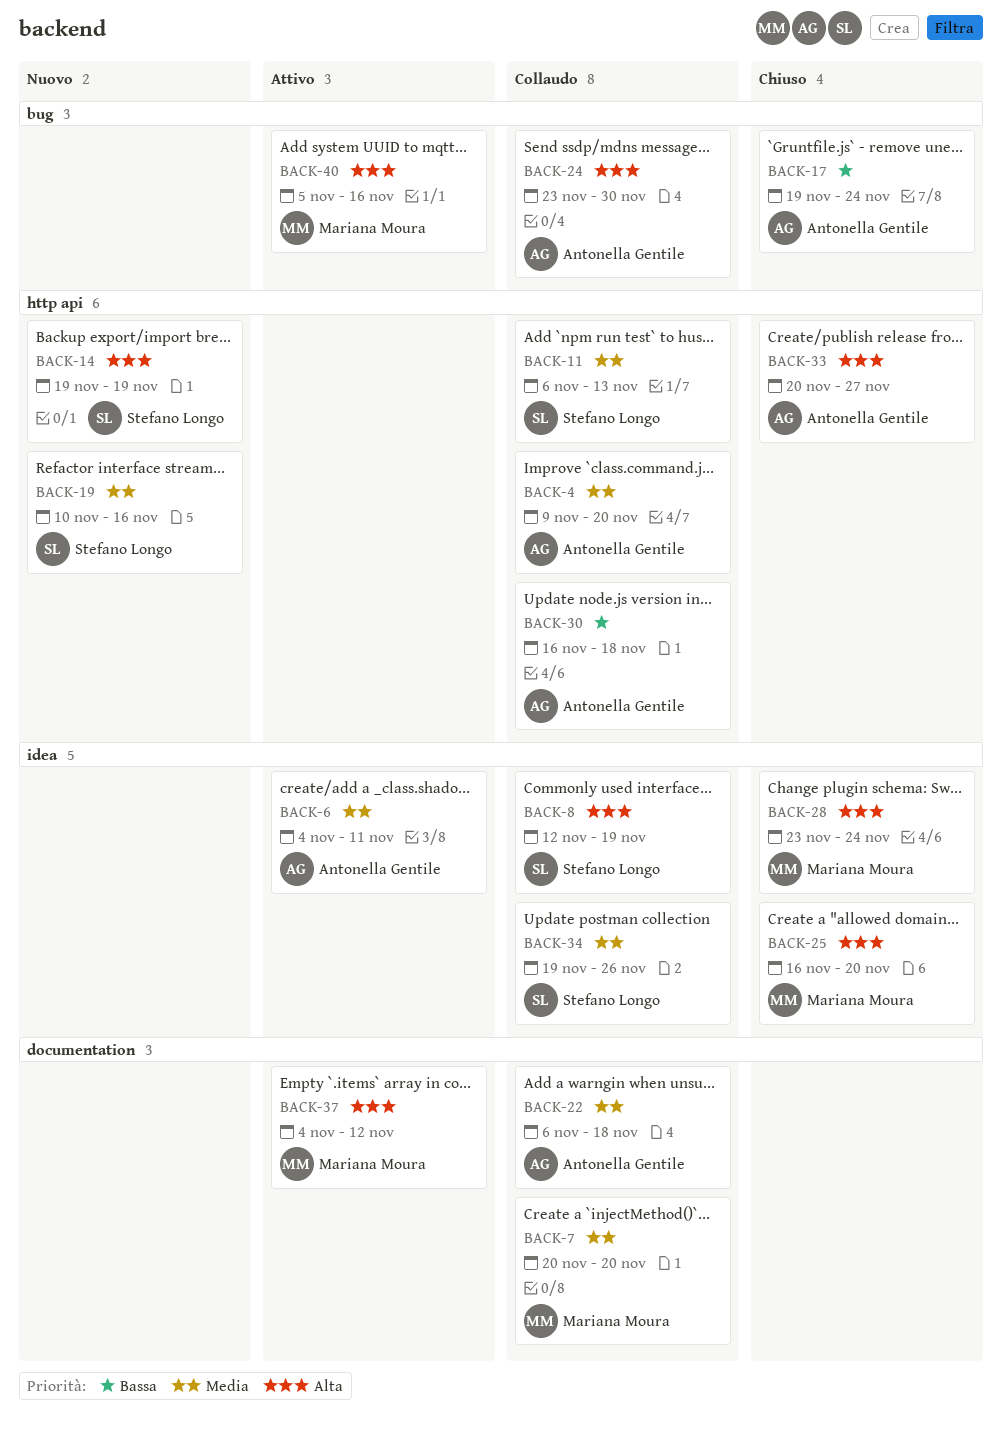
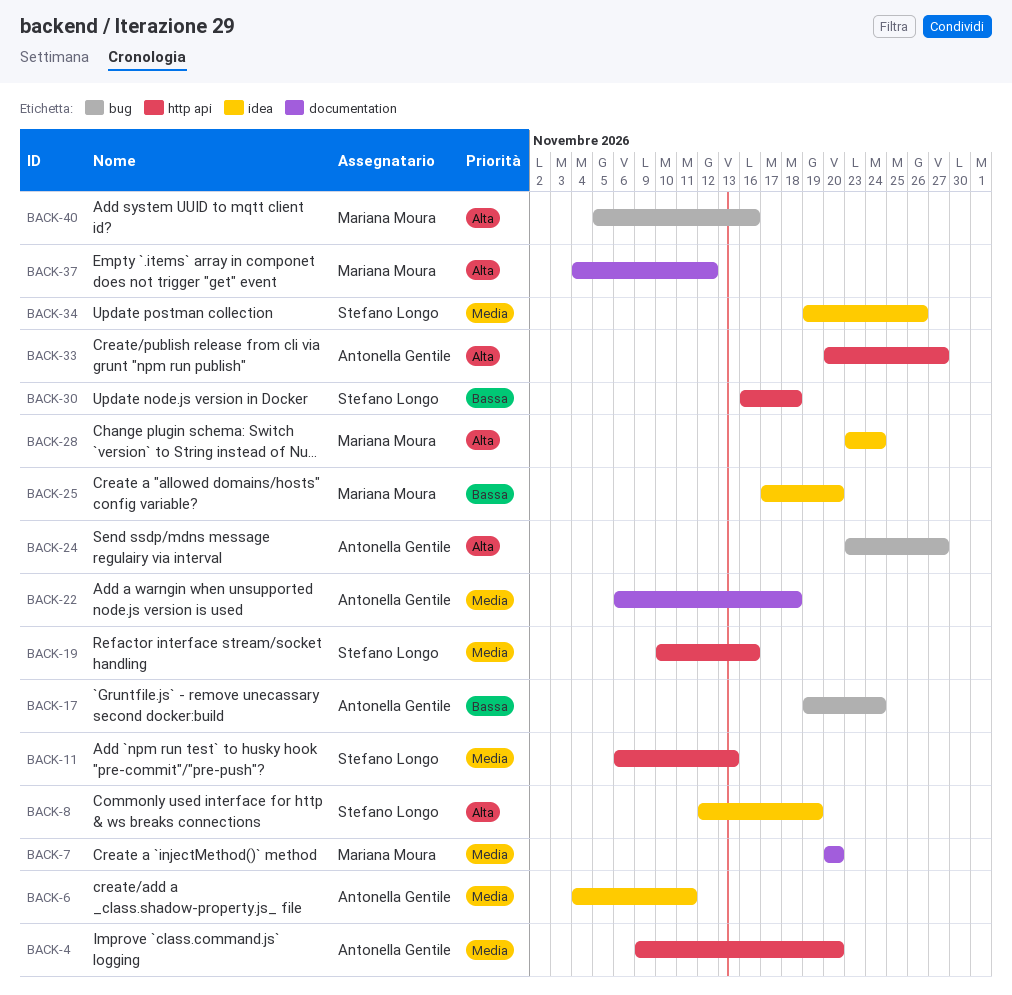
BACK-14: present -> none
BACK-24, due: Nov 30 -> Nov 27
BACK-25, priority: Alta -> Bassa
BACK-25, start: Nov 16 -> Nov 17
BACK-30, owner: Antonella Gentile -> Stefano Longo

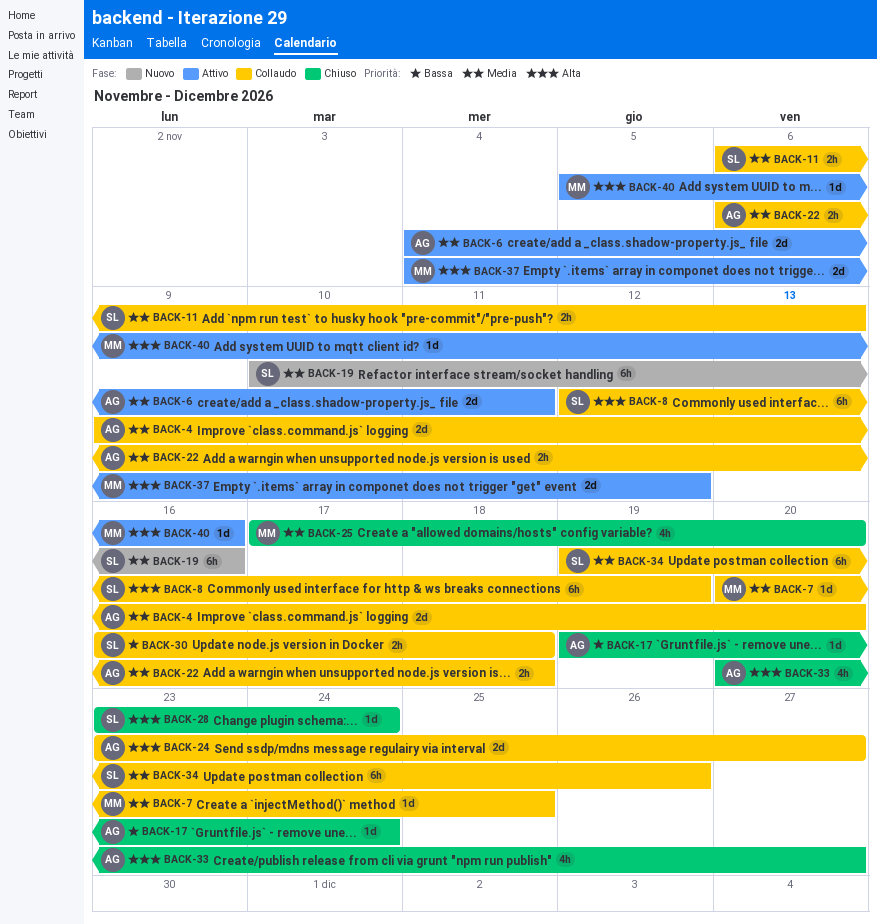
BACK-7, due: Nov 20 -> Nov 25
BACK-25, priority: Bassa -> Media
BACK-28, owner: Mariana Moura -> Stefano Longo

